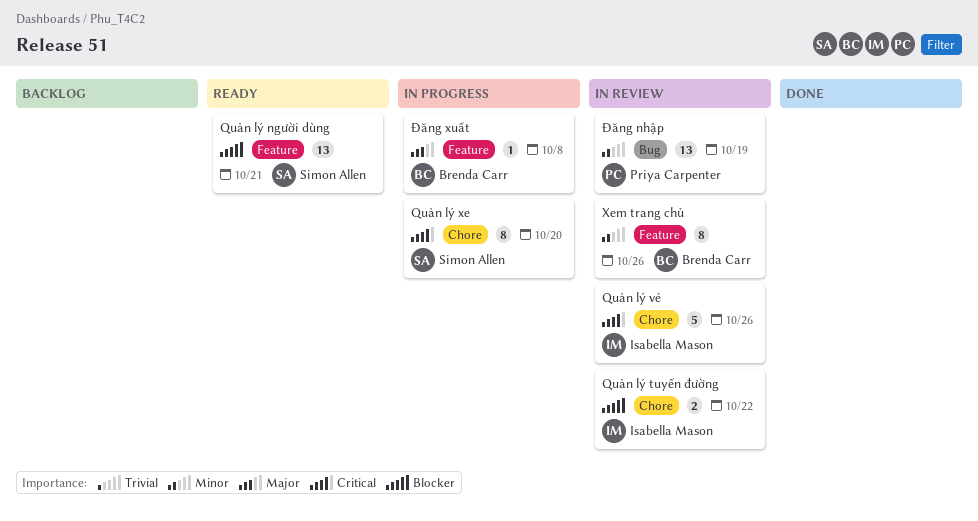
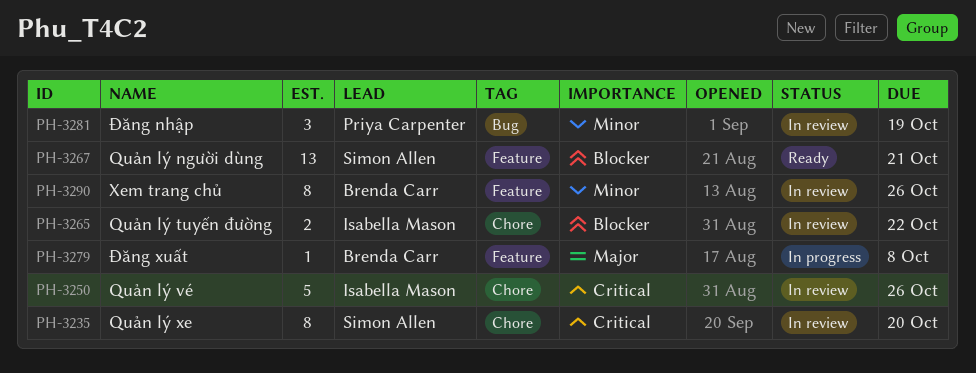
Quản lý xe, status: In progress -> In review
Đăng nhập, estimate: 13 -> 3

